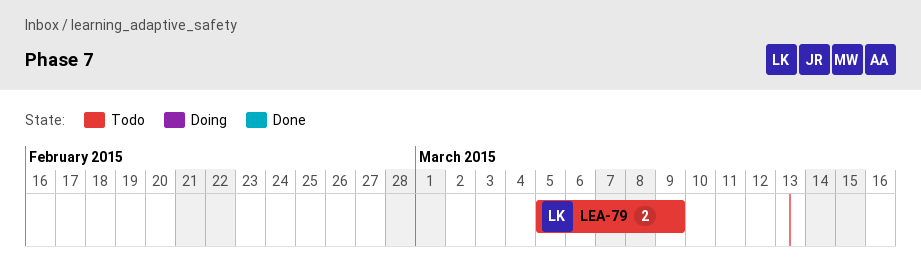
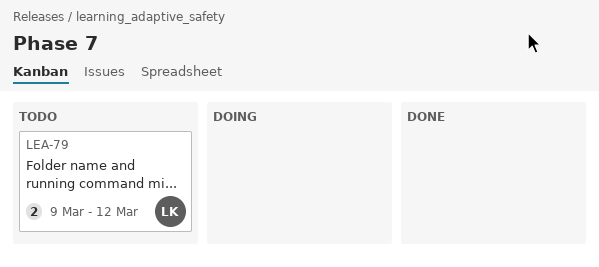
LEA-79, start: Mar 5 -> Mar 9
LEA-79, due: Mar 9 -> Mar 12

